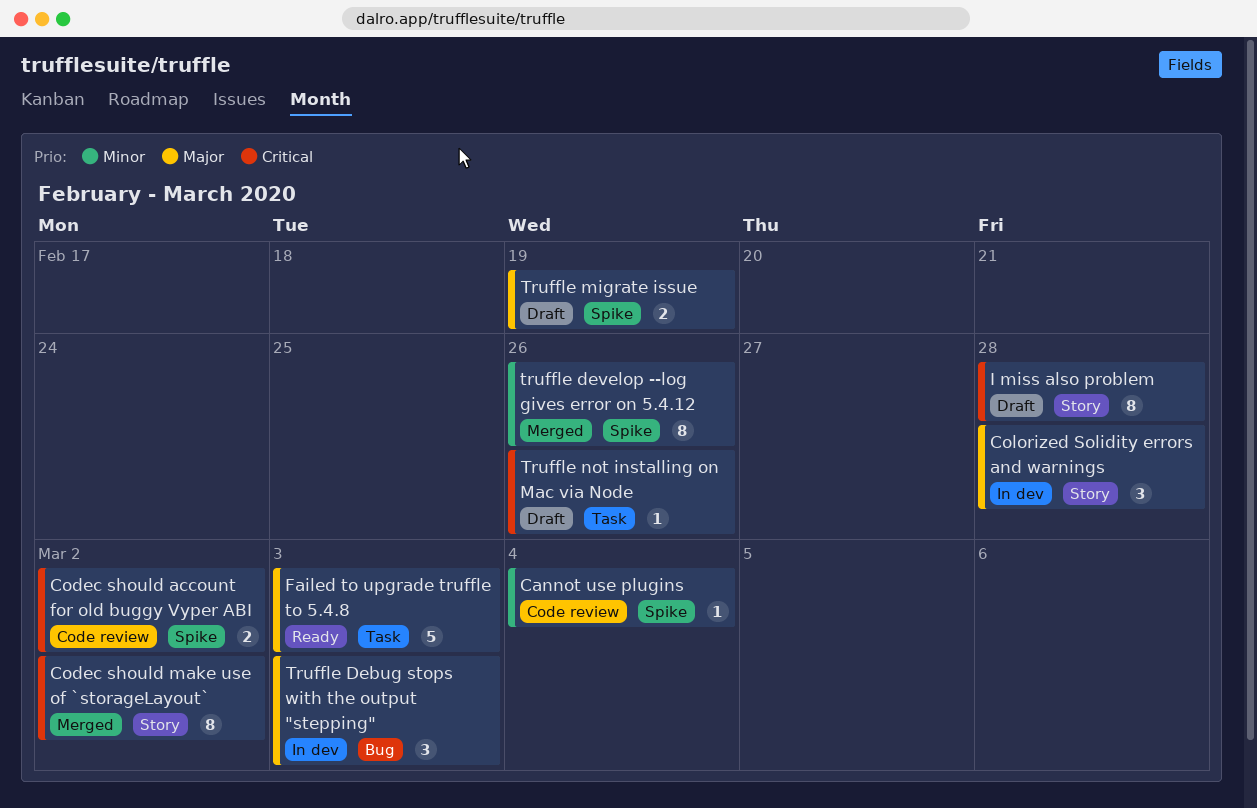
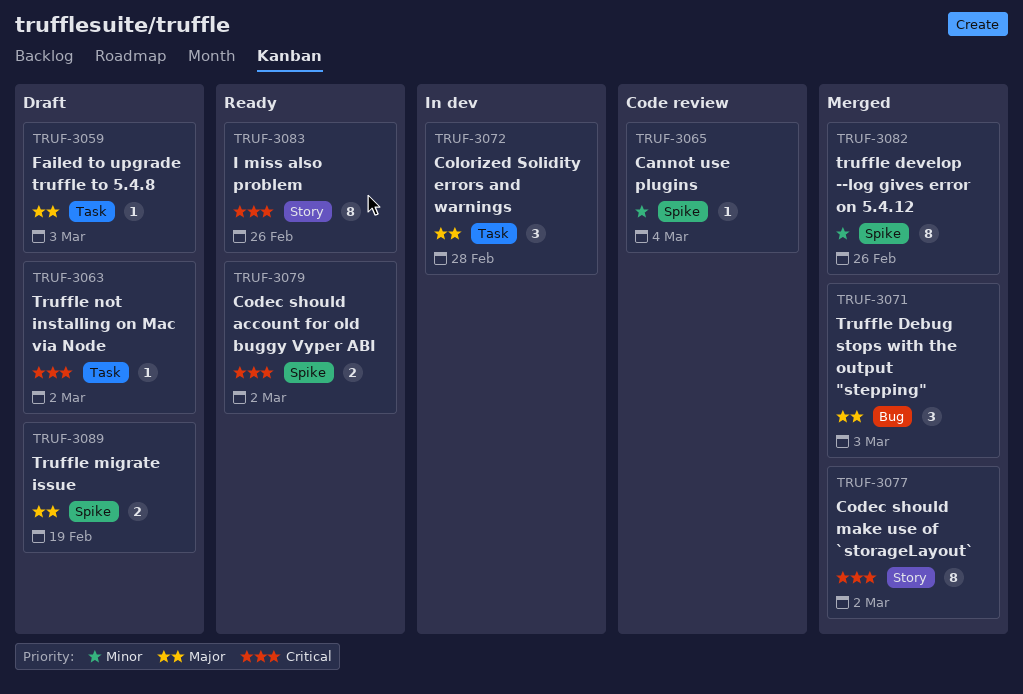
Codec should account for old buggy Vyper ABI, status: Code review -> Ready
Colorized Solidity errors and warnings, label: Story -> Task
Failed to upgrade truffle to 5.4.8, status: Ready -> Draft
Failed to upgrade truffle to 5.4.8, estimate: 5 -> 1
I miss also problem, status: Draft -> Ready
I miss also problem, due: Feb 28 -> Feb 26
Truffle Debug stops with the output "stepping", status: In dev -> Merged
Truffle not installing on Mac via Node, due: Feb 26 -> Mar 2

